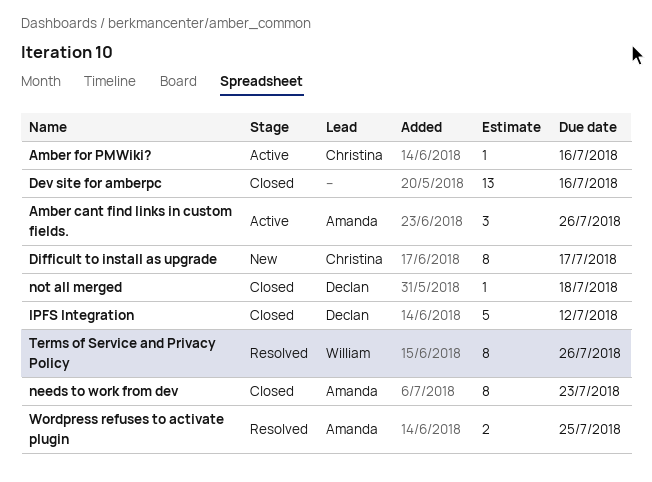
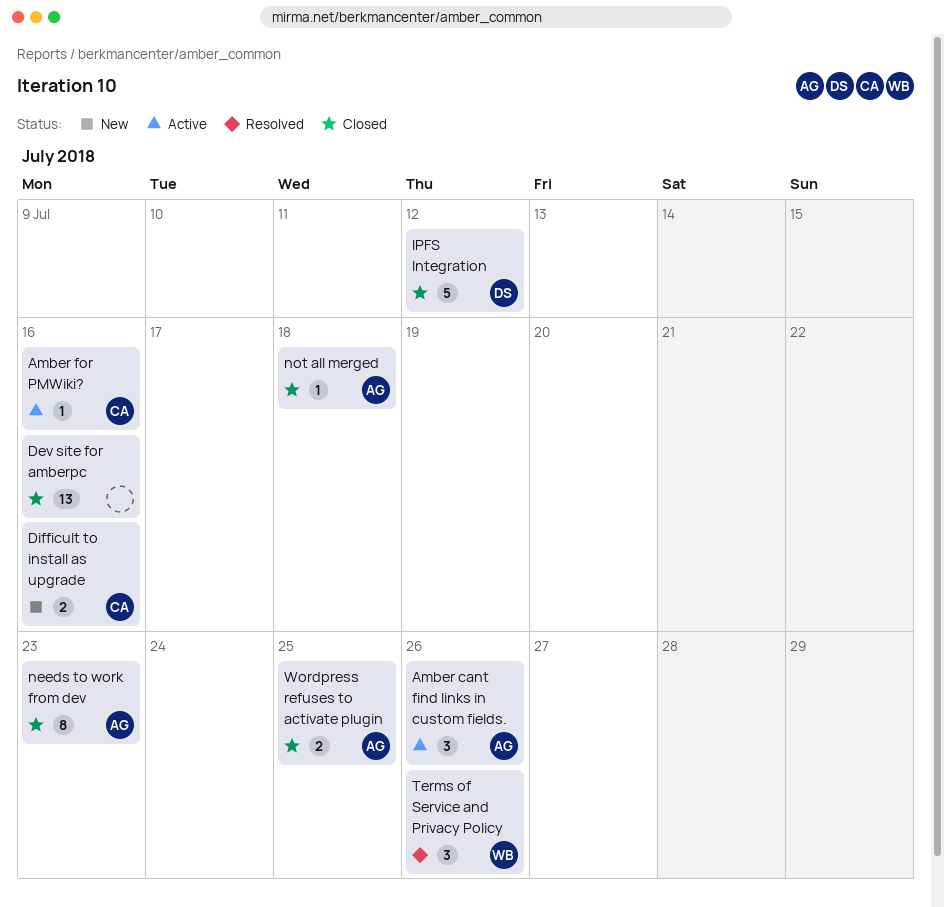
Difficult to install as upgrade, estimate: 8 -> 2
Difficult to install as upgrade, due: Jul 17 -> Jul 16
not all merged, owner: Declan -> Amanda
Terms of Service and Privacy Policy, estimate: 8 -> 3
Wordpress refuses to activate plugin, status: Resolved -> Closed

